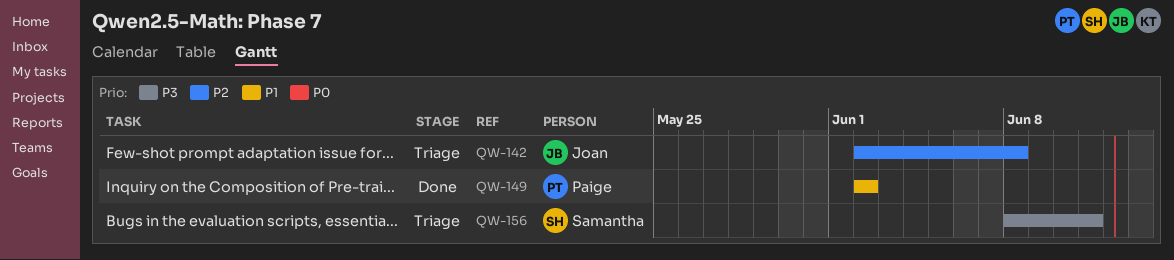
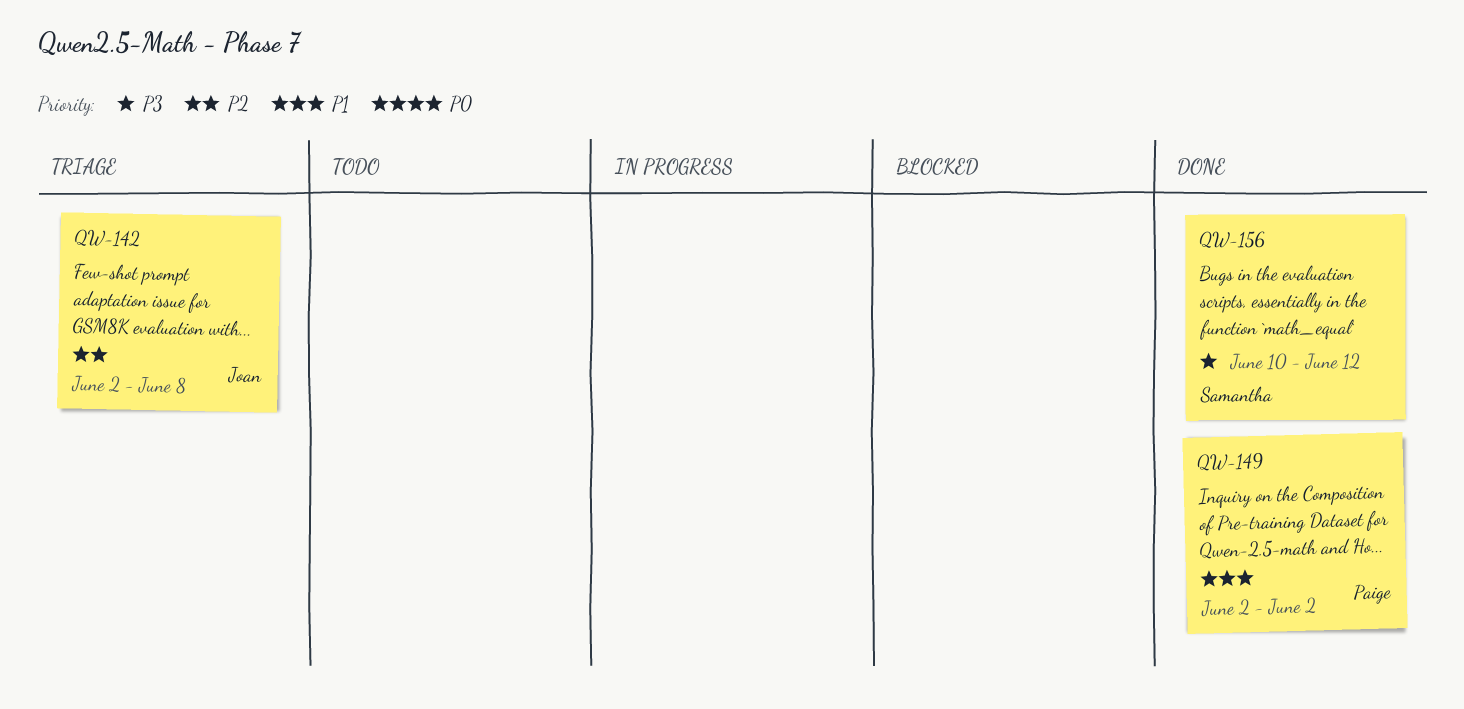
QW-156, status: Triage -> Done
QW-156, start: Jun 8 -> Jun 10
QW-156, due: Jun 11 -> Jun 12

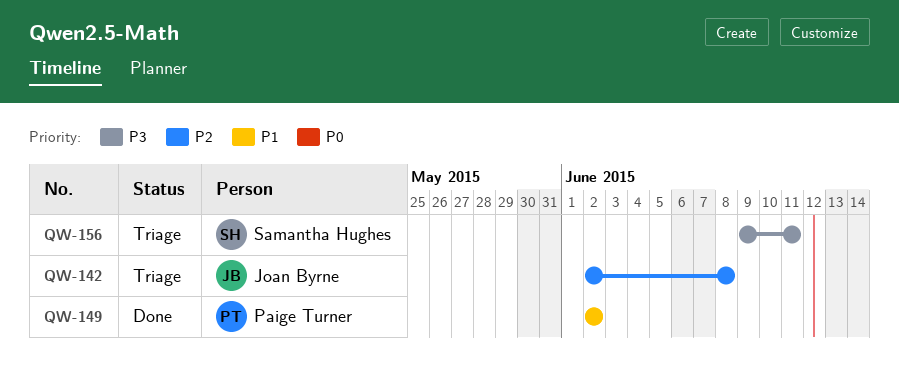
QW-156, status: Done -> Triage
QW-156, start: Jun 10 -> Jun 9
QW-156, due: Jun 12 -> Jun 11

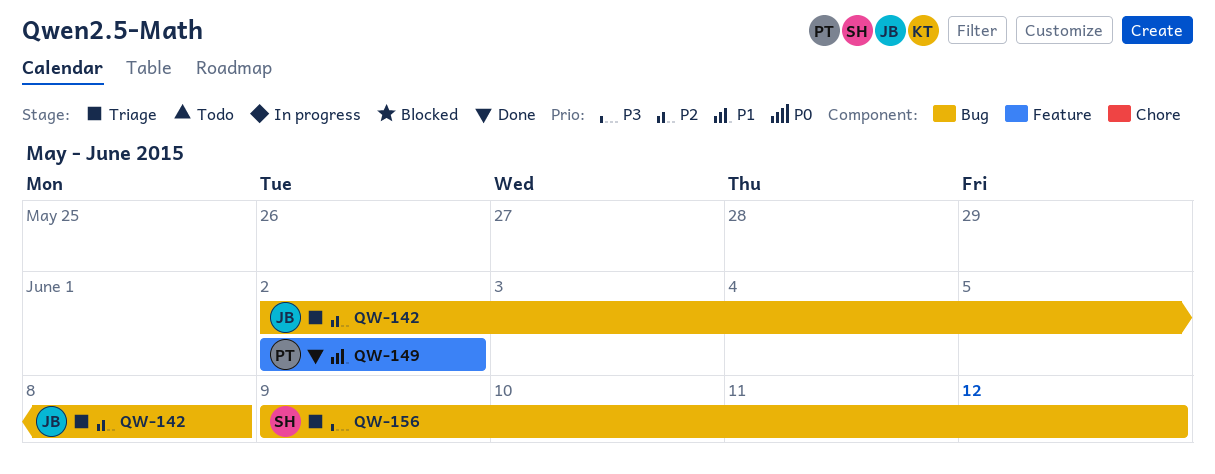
QW-156, due: Jun 11 -> Jun 12

